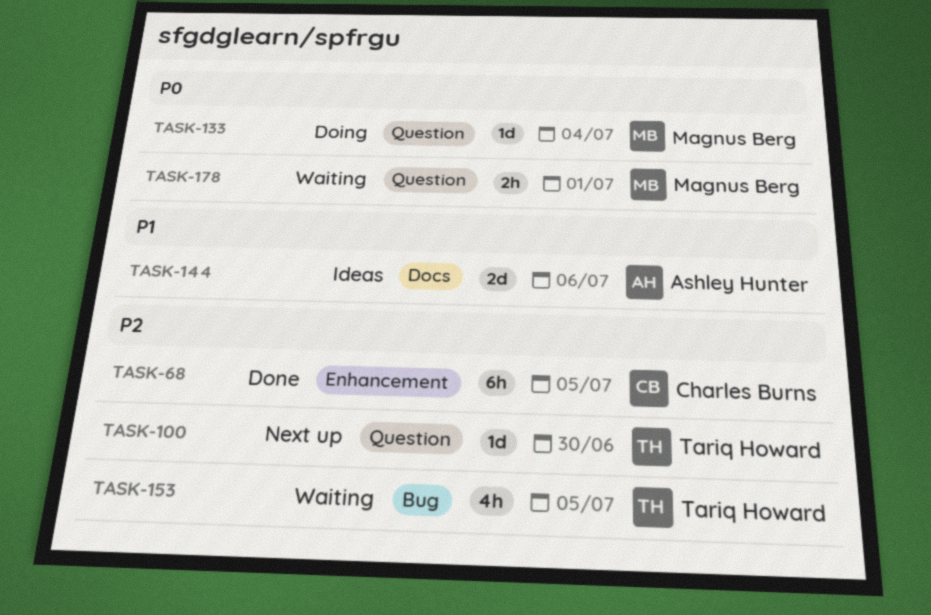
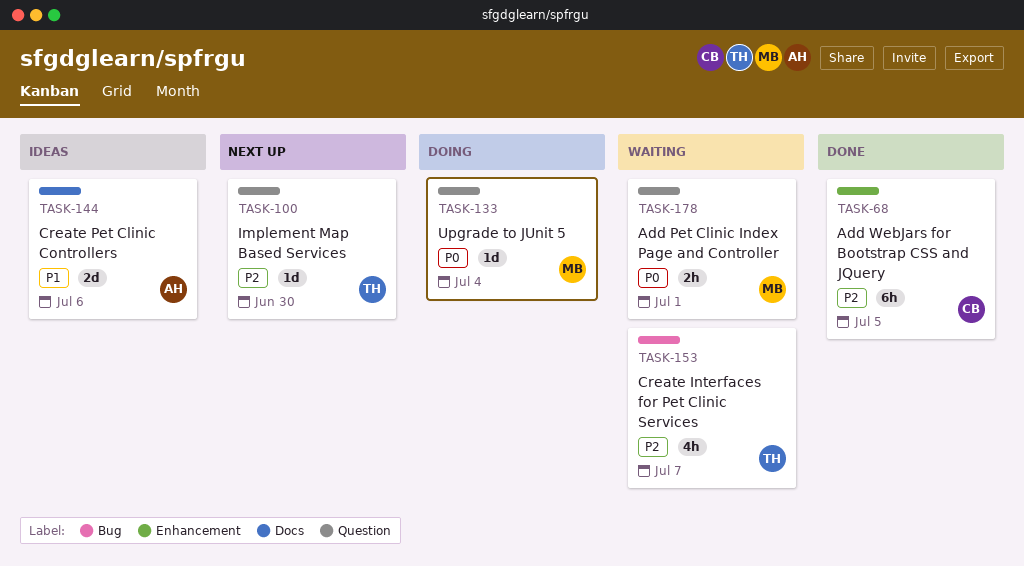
TASK-153, due: Jul 5 -> Jul 7

